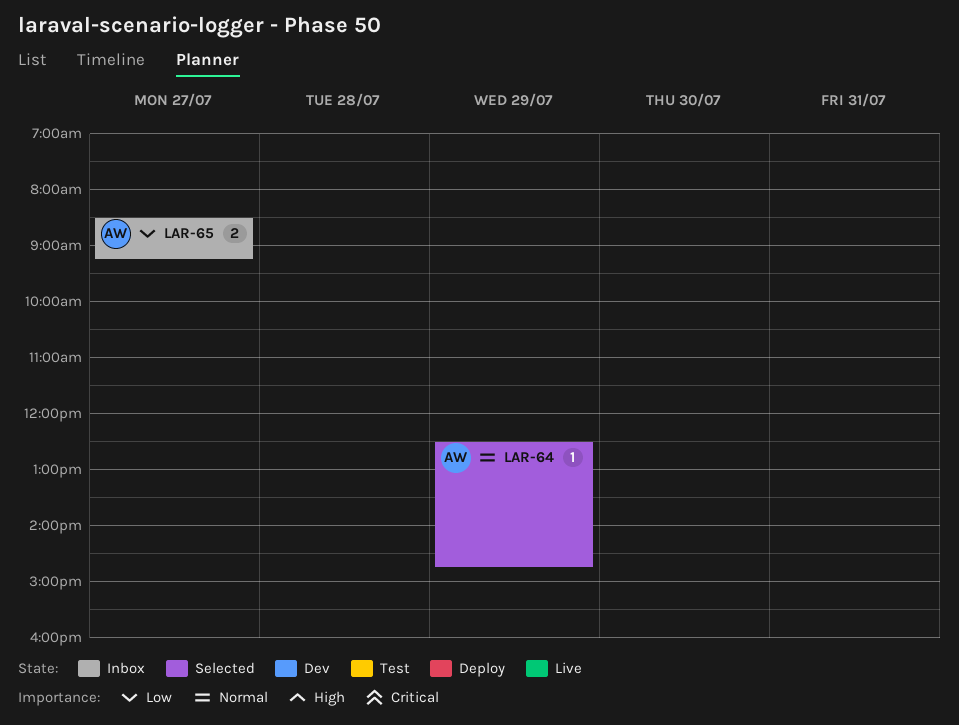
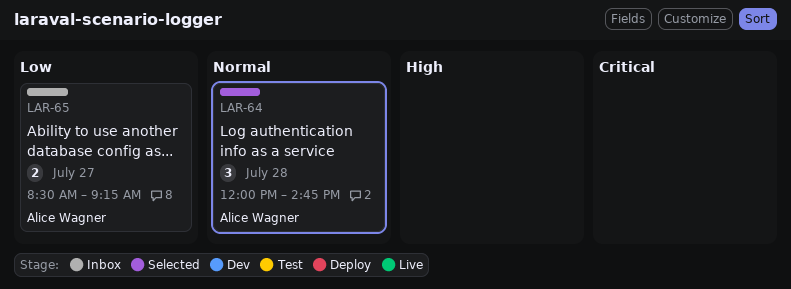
LAR-64, estimate: 1 -> 3
LAR-64, day: Jul 29 -> Jul 28
LAR-64, begins: 12:30 -> 12:00

